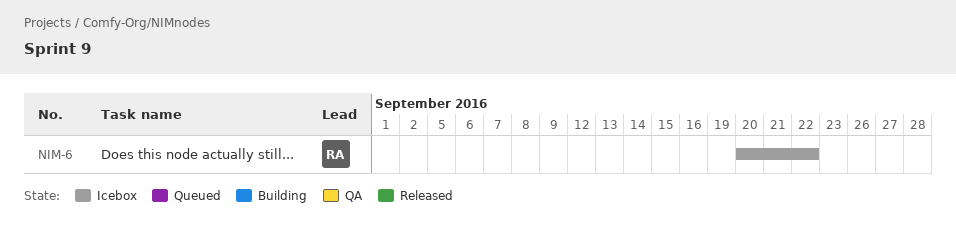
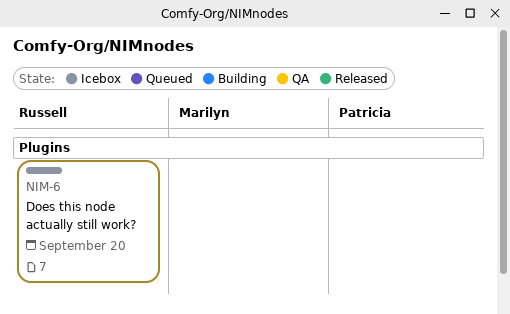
NIM-6, due: Sep 22 -> Sep 20

